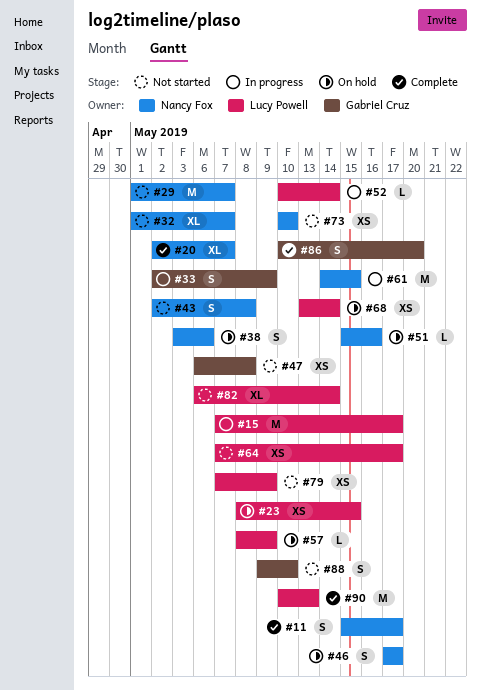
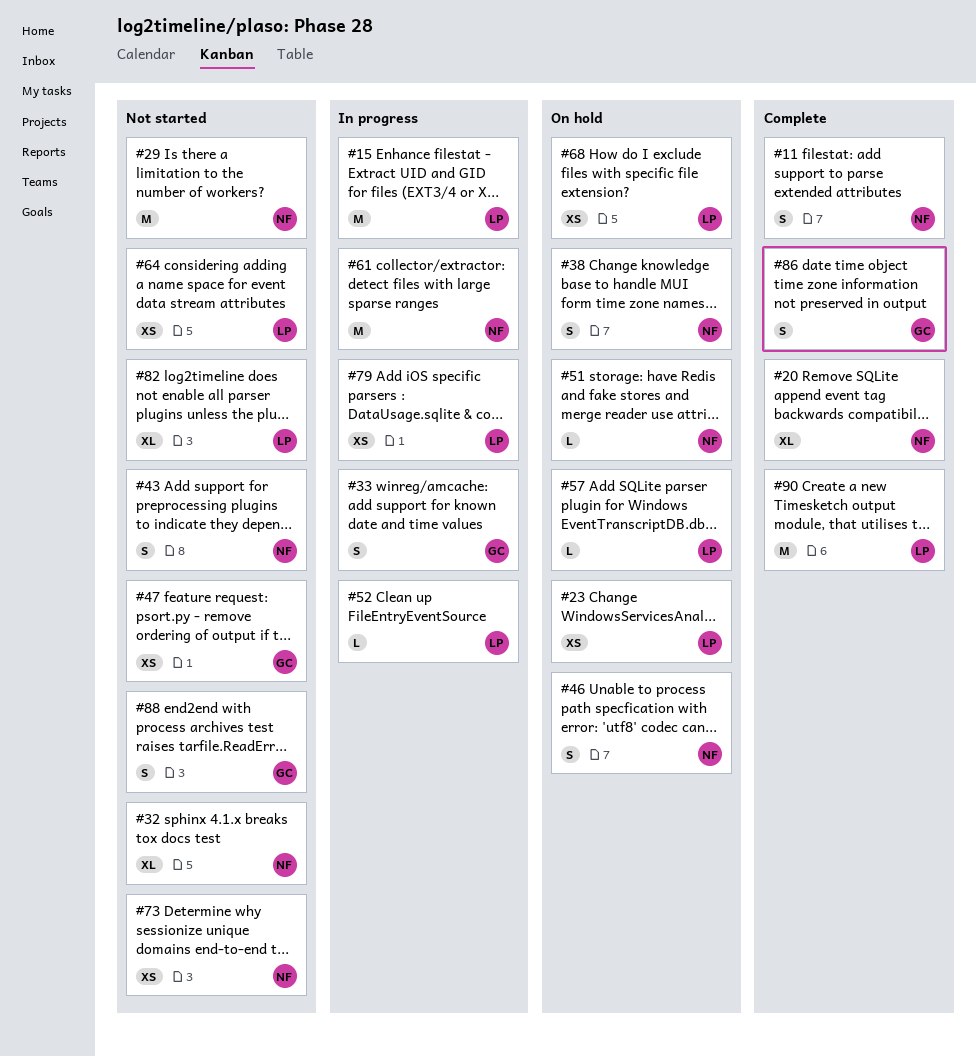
#79, status: Not started -> In progress

